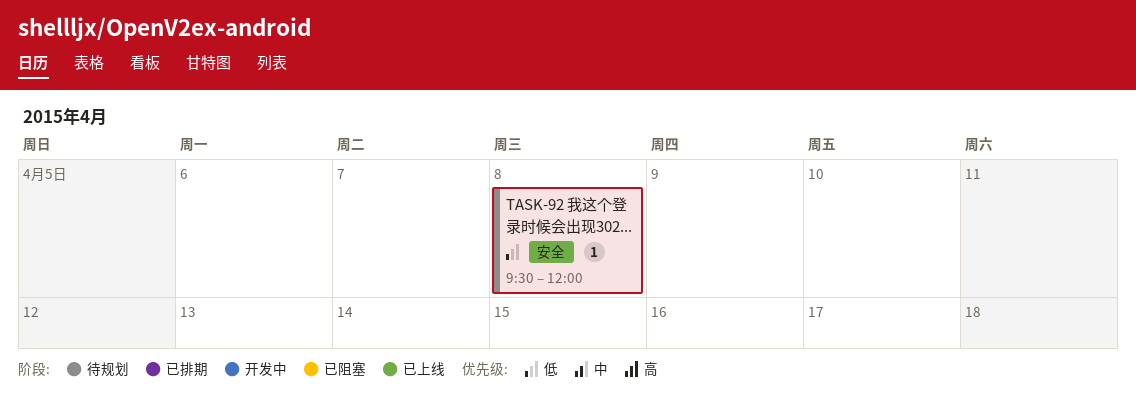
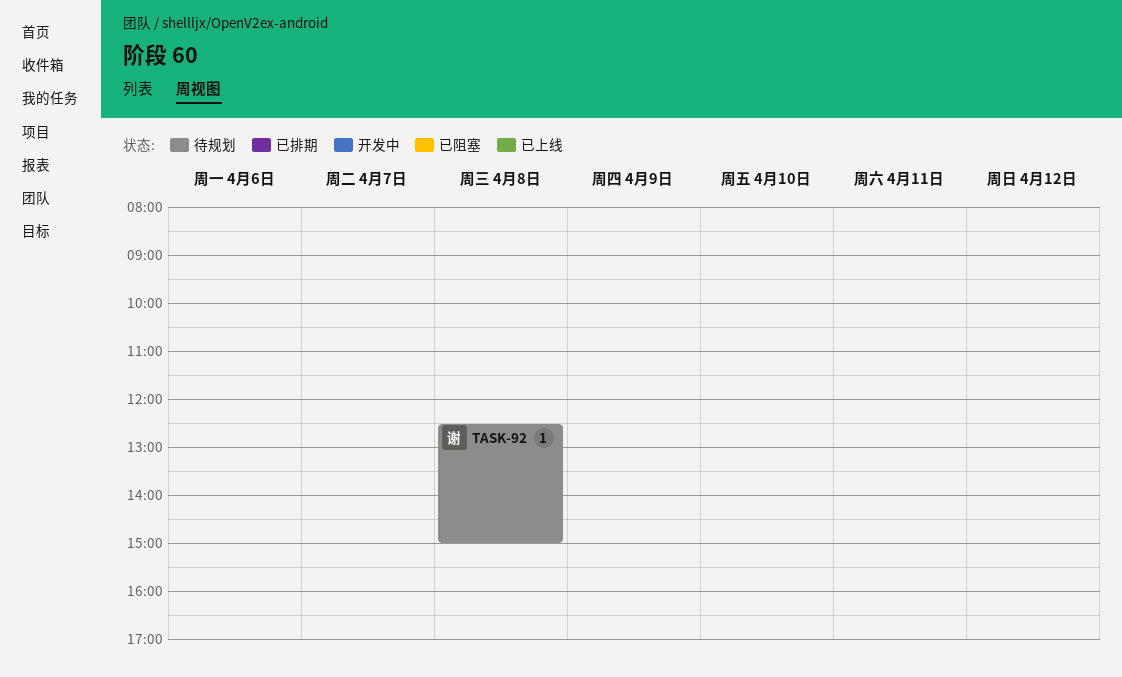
TASK-92, begins: 09:30 -> 12:30
TASK-92, ends: 12:00 -> 15:00

